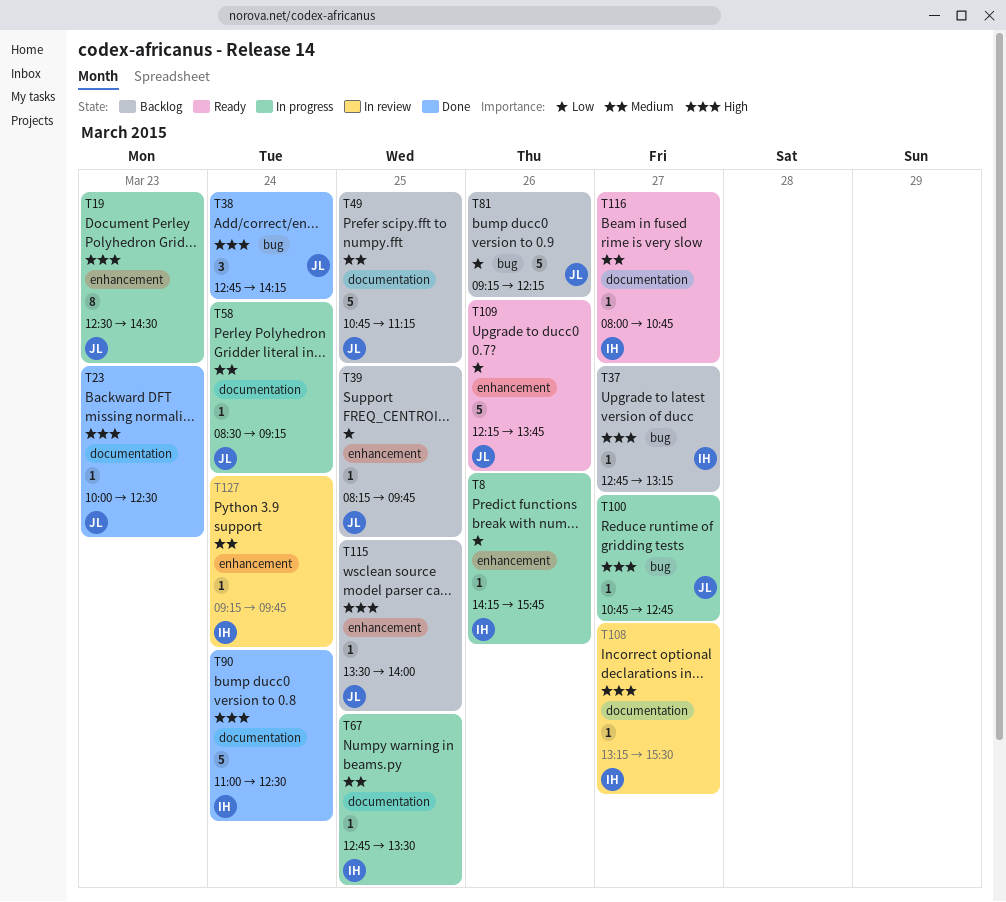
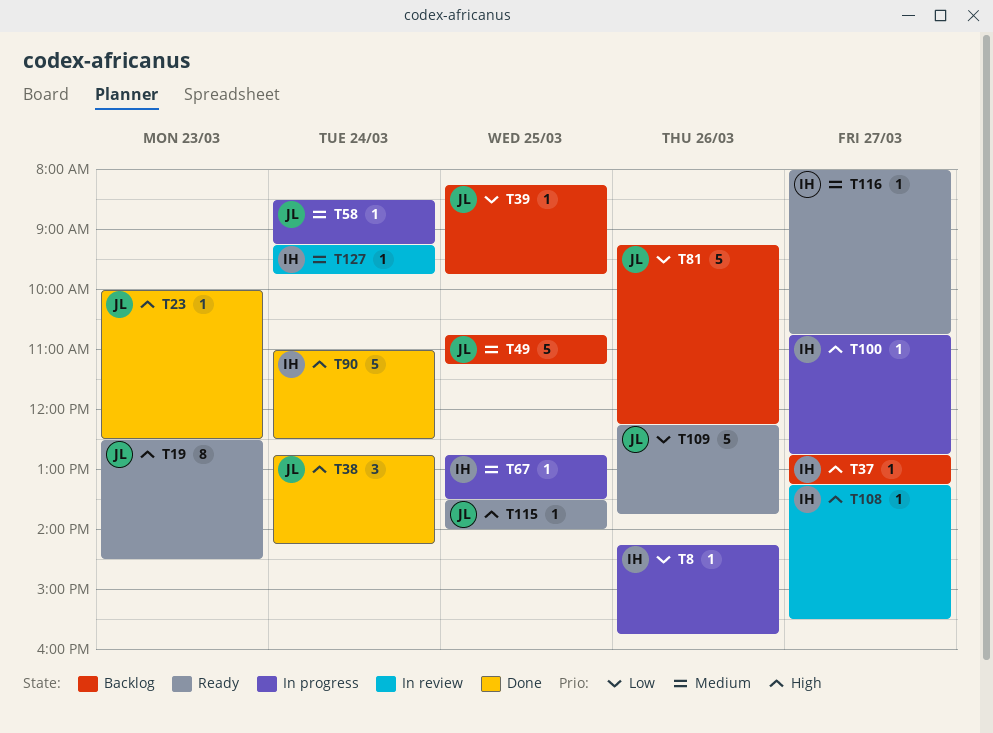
T19, status: In progress -> Ready
T100, owner: JL -> IH
T115, status: Backlog -> Ready

